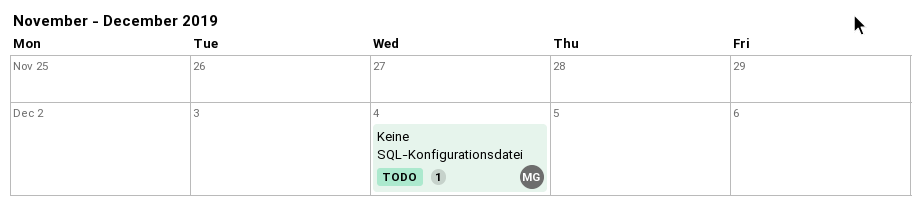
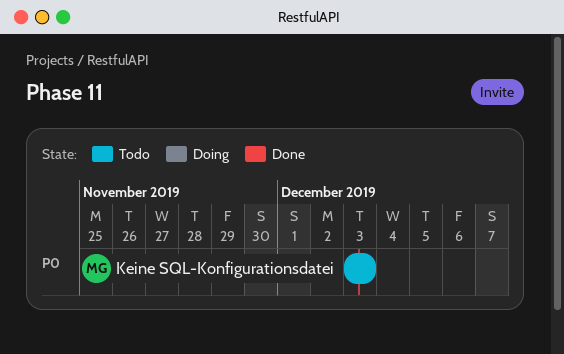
Keine SQL-Konfigurationsdatei, due: Dec 4 -> Dec 3

